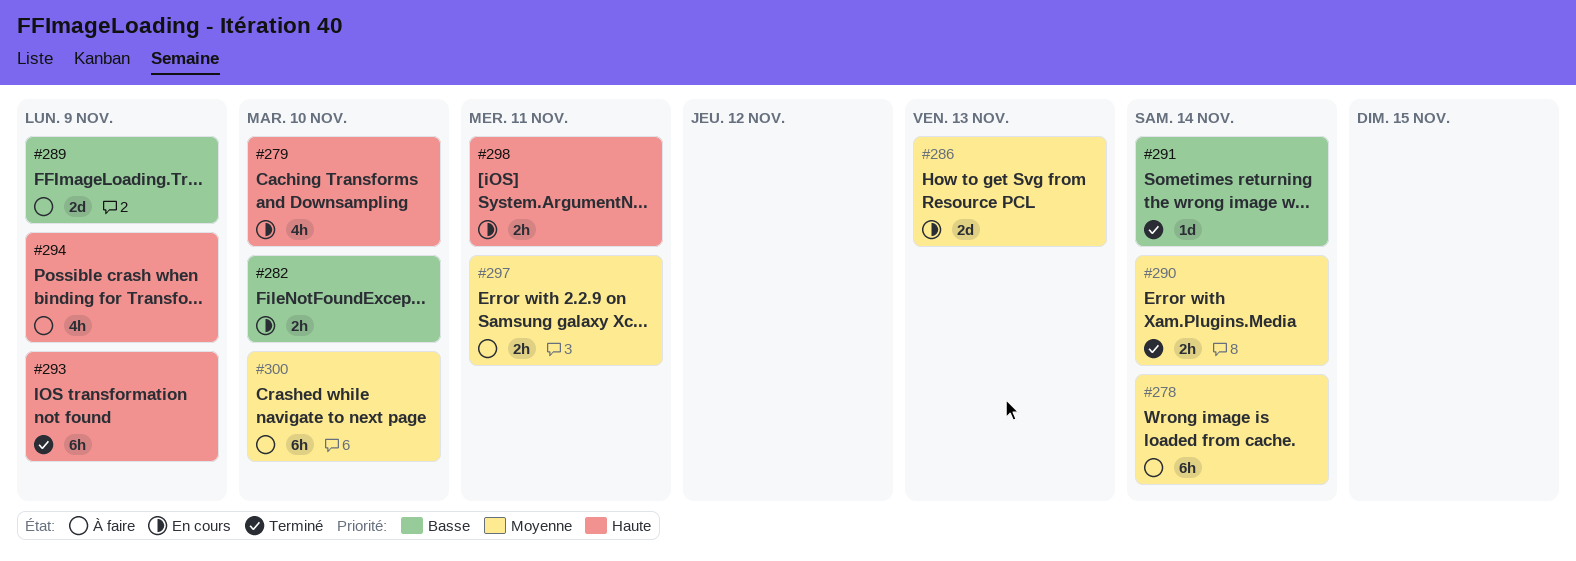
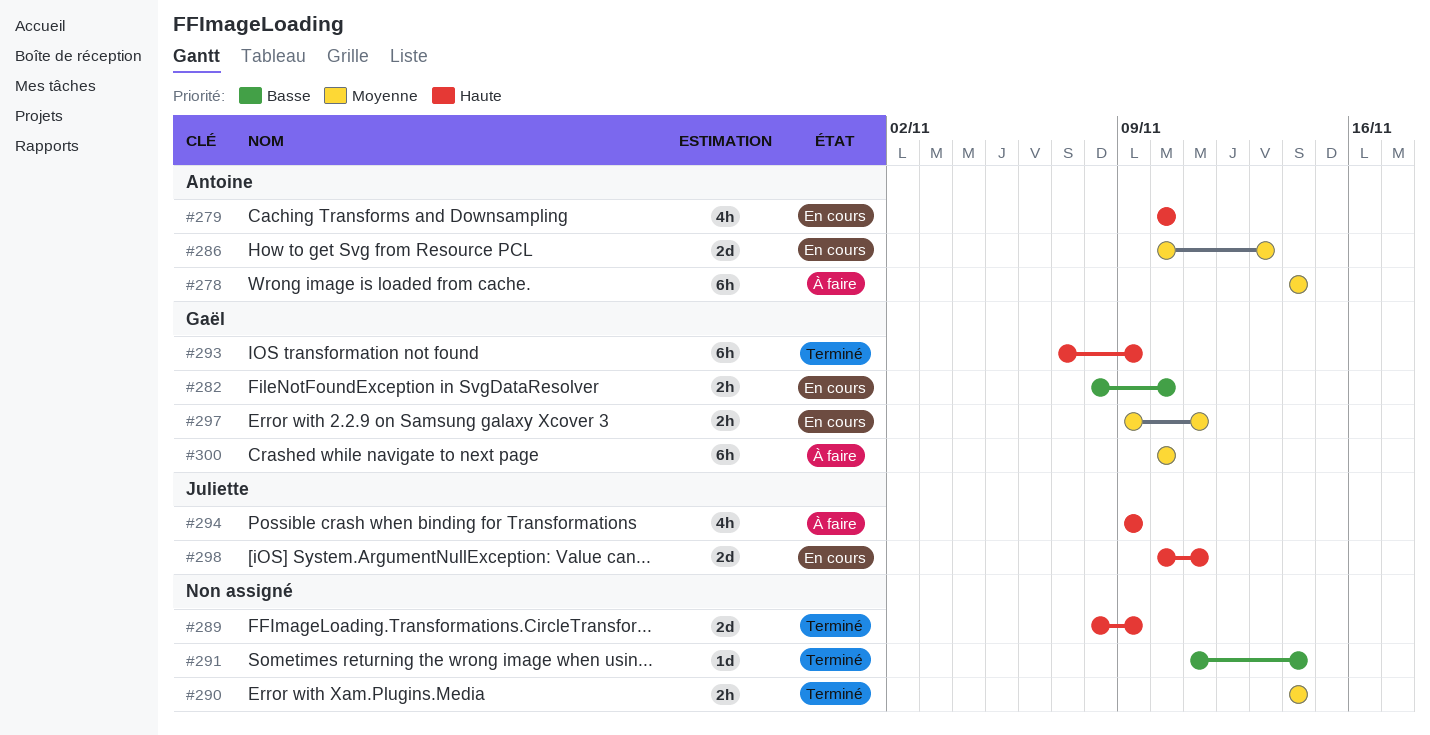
#289, status: À faire -> Terminé
#289, priority: Basse -> Haute
#297, status: À faire -> En cours
#298, estimate: 2h -> 2d

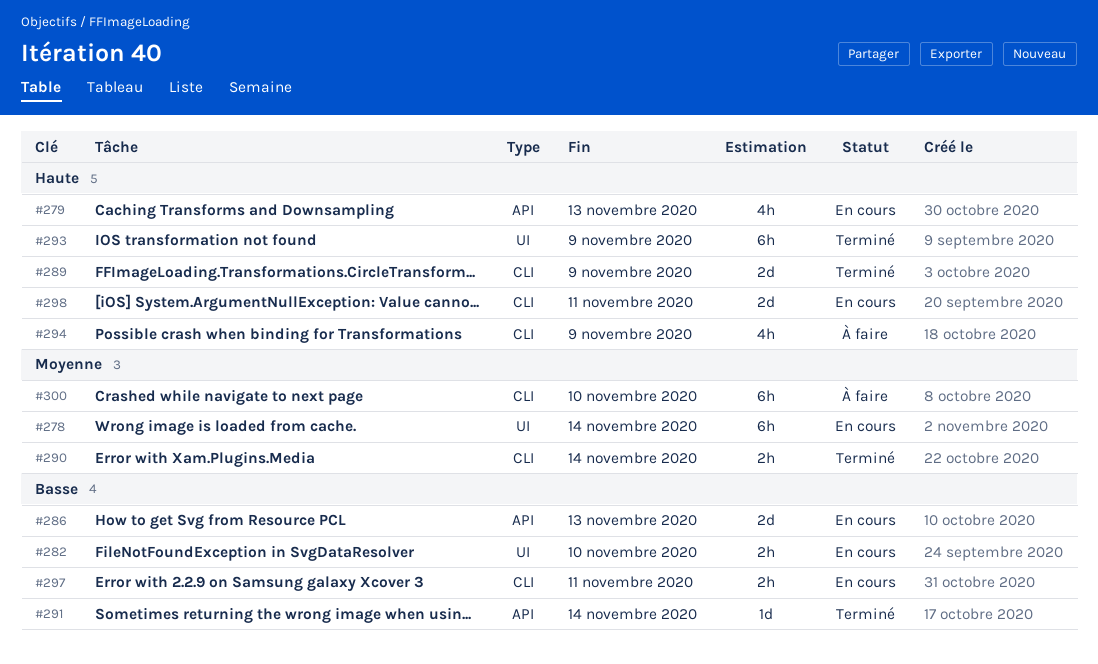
#278, status: À faire -> En cours
#279, due: Nov 10 -> Nov 13
#286, priority: Moyenne -> Basse
#297, priority: Moyenne -> Basse

